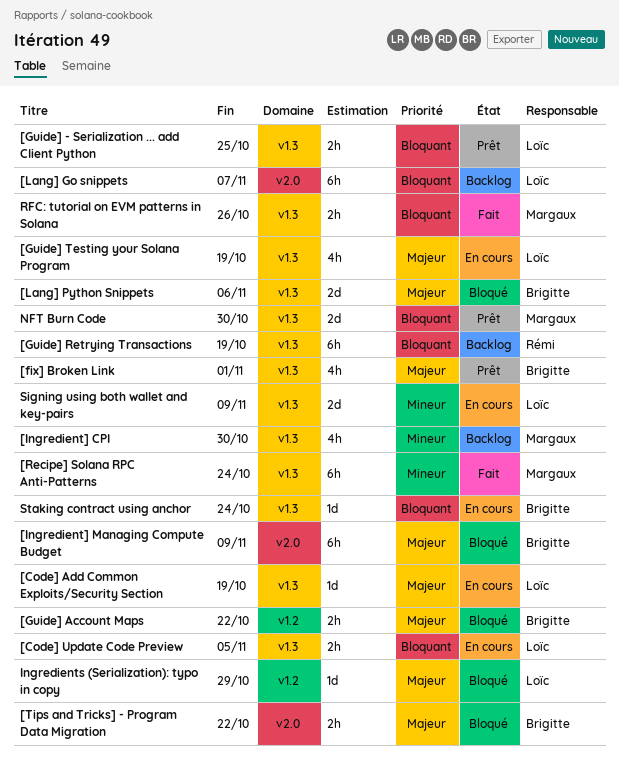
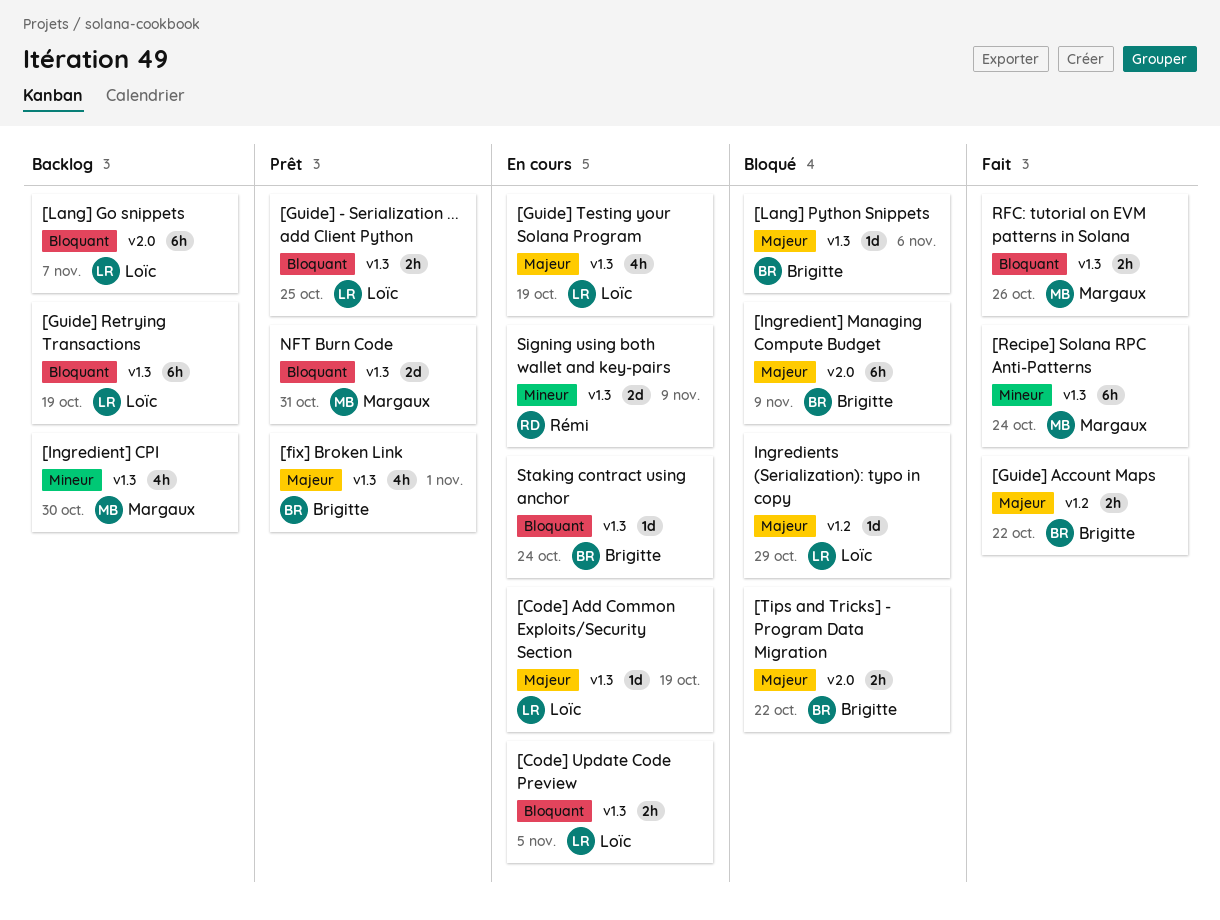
[Guide] Account Maps, status: Bloqué -> Fait
[Guide] Retrying Transactions, owner: Rémi -> Loïc
[Lang] Python Snippets, estimate: 2d -> 1d
NFT Burn Code, due: Oct 30 -> Oct 31
Signing using both wallet and key-pairs, owner: Loïc -> Rémi

